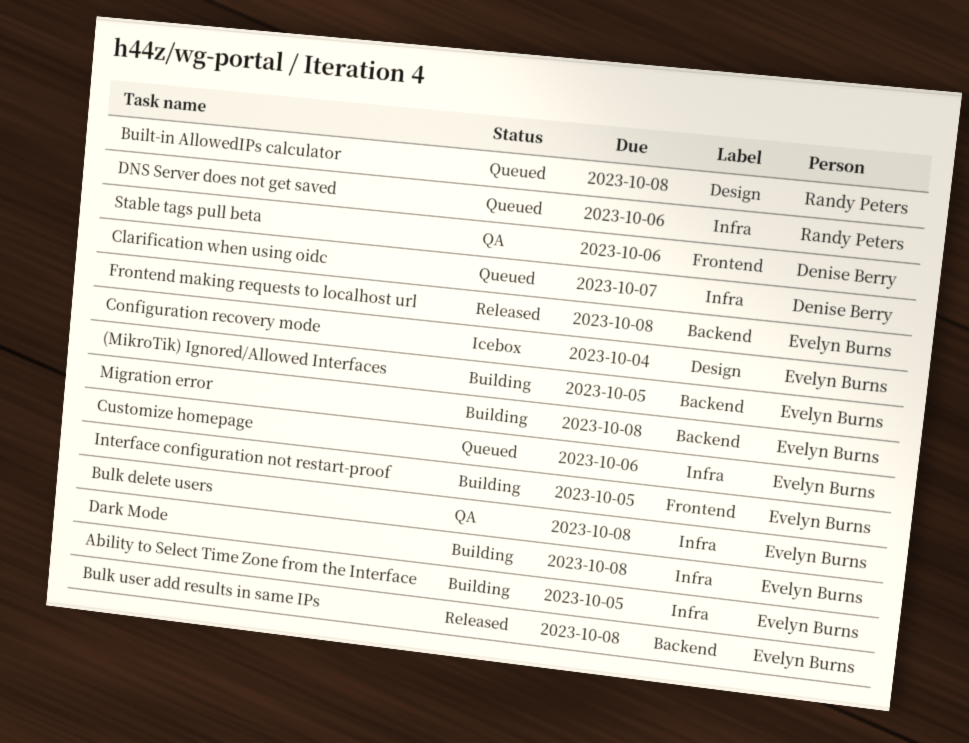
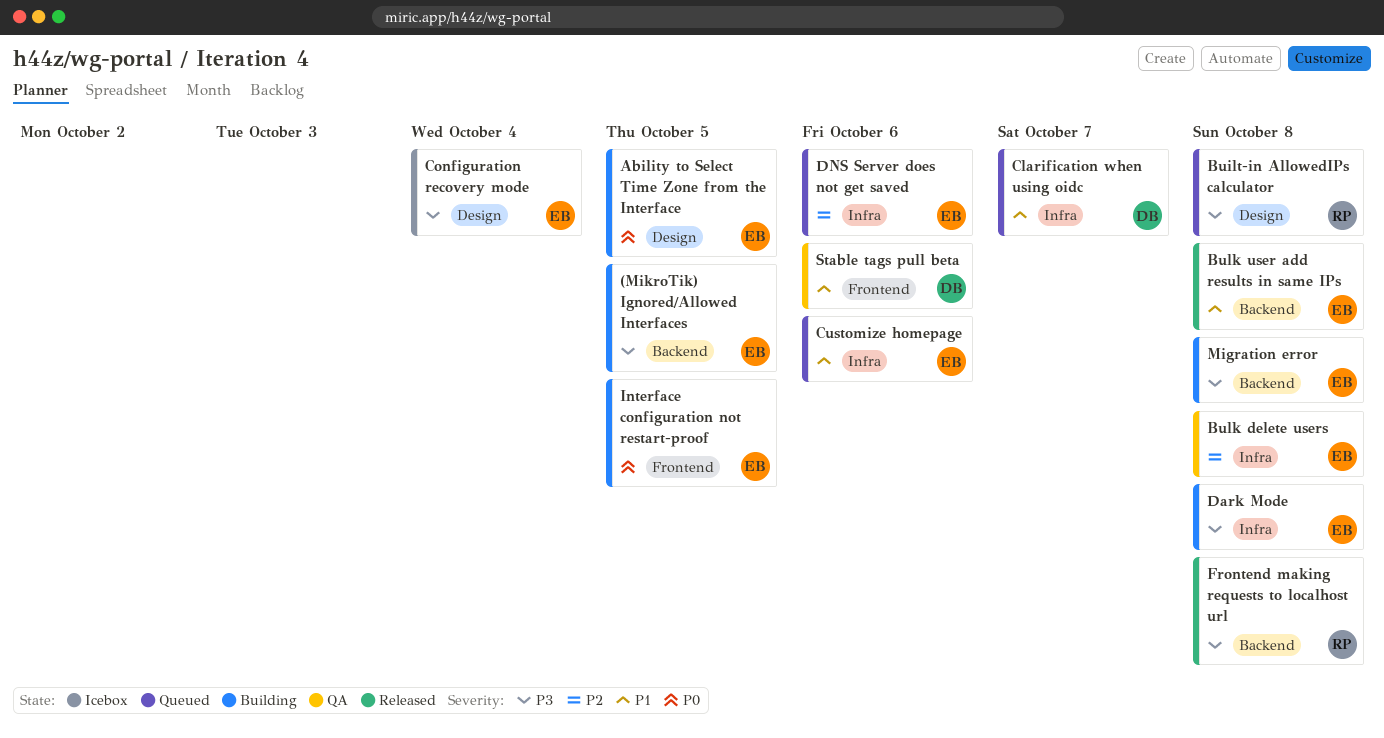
Ability to Select Time Zone from the Interface, label: Infra -> Design
DNS Server does not get saved, owner: Randy Peters -> Evelyn Burns
Frontend making requests to localhost url, owner: Evelyn Burns -> Randy Peters

